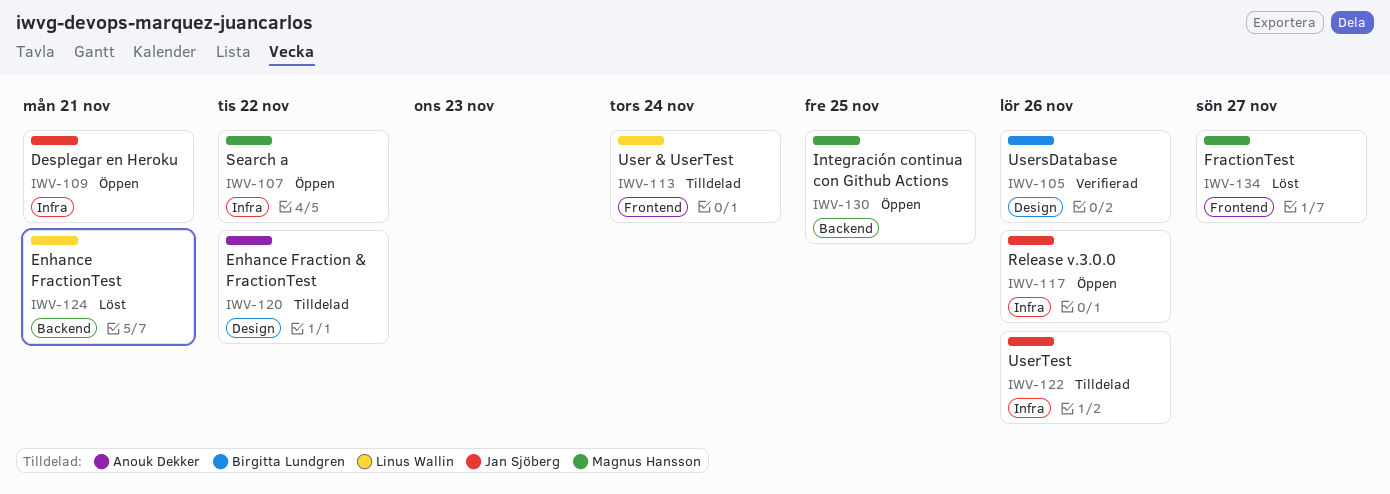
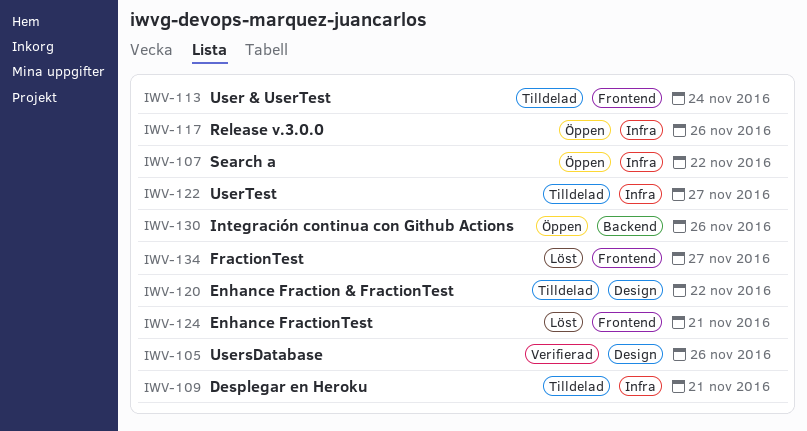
IWV-109, status: Öppen -> Tilldelad
IWV-122, due: Nov 26 -> Nov 27
IWV-124, label: Backend -> Frontend
IWV-130, due: Nov 25 -> Nov 26

